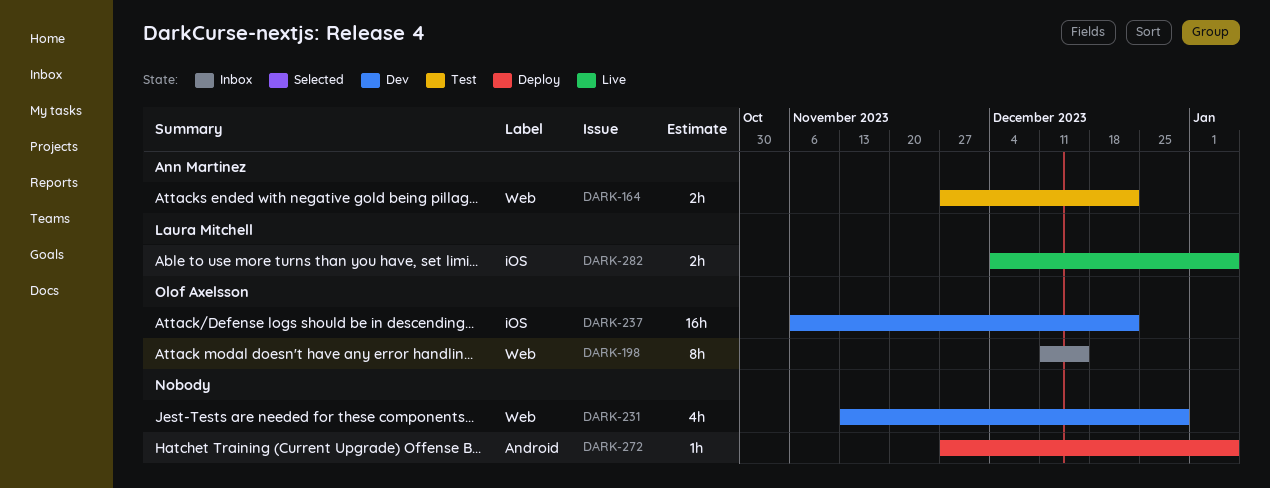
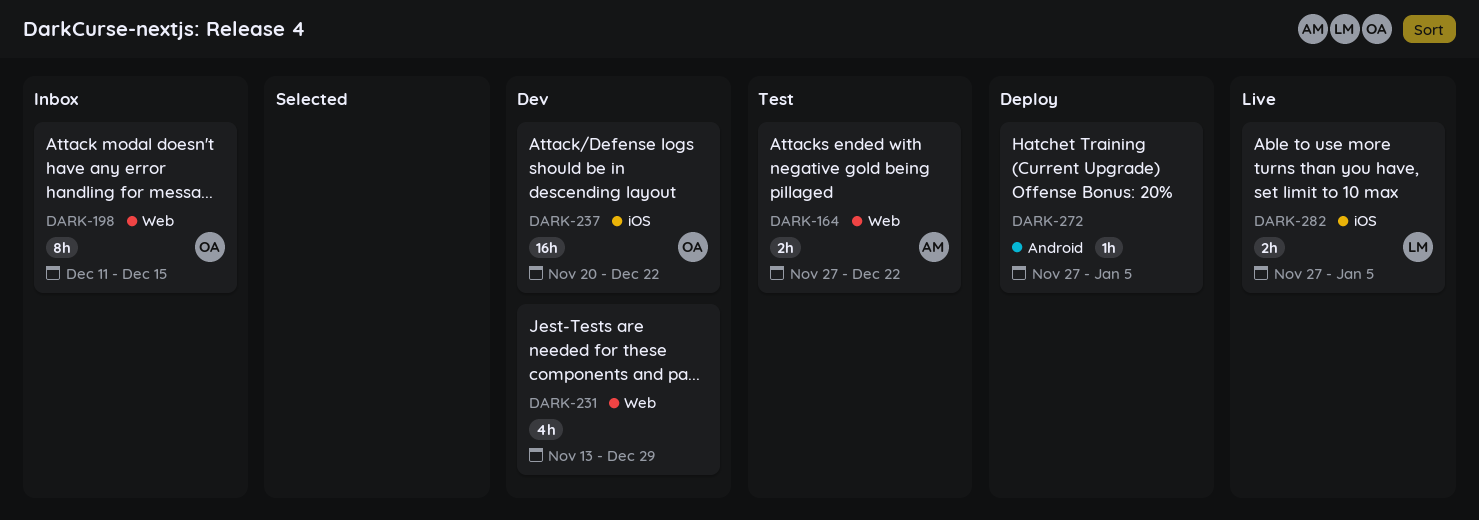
DARK-237, start: Nov 6 -> Nov 20
DARK-282, start: Dec 4 -> Nov 27

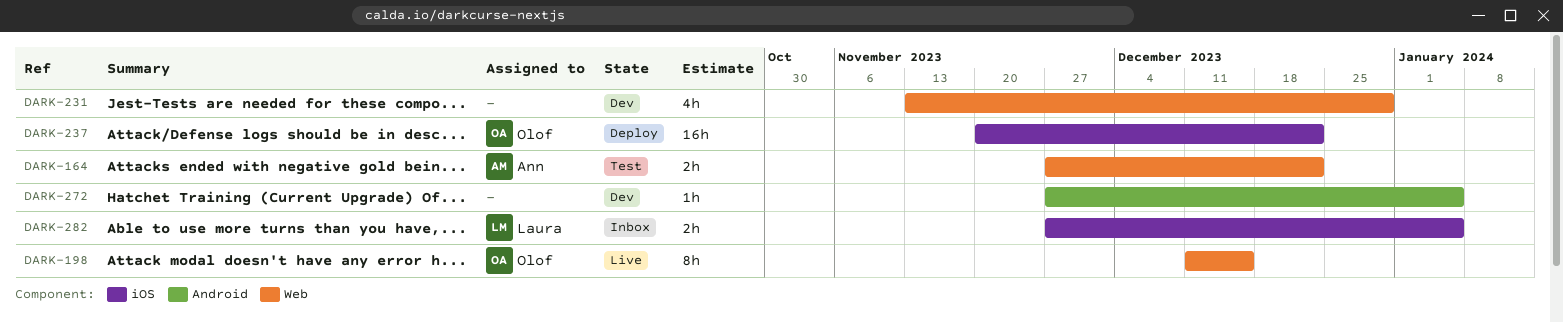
DARK-198, status: Inbox -> Live
DARK-237, status: Dev -> Deploy
DARK-272, status: Deploy -> Dev
DARK-282, status: Live -> Inbox

